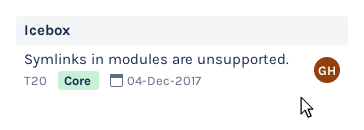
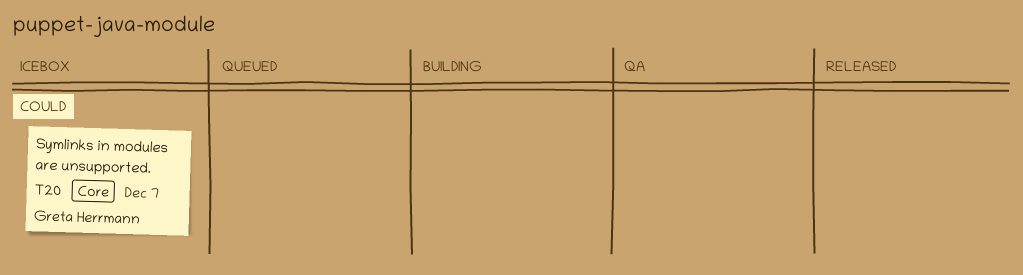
T20, due: Dec 4 -> Dec 7

